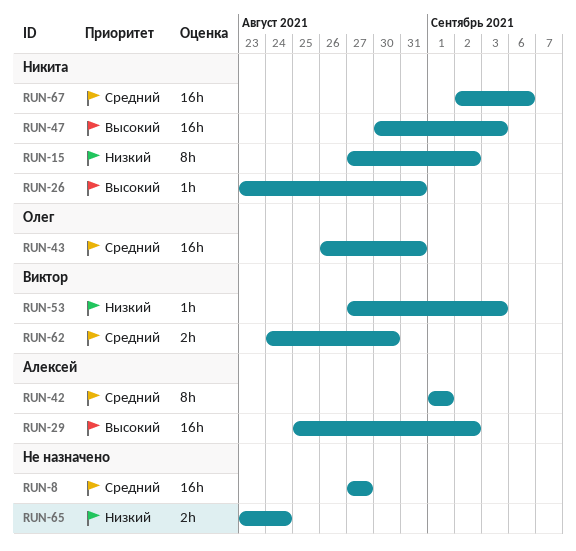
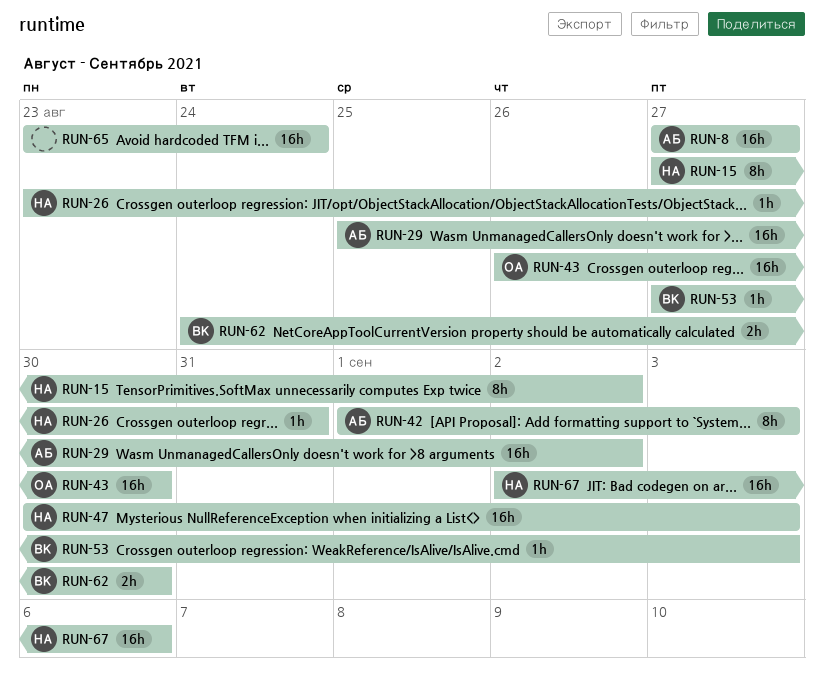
RUN-8, owner: none -> Алексей
RUN-42, due: Sep 1 -> Sep 3
RUN-43, due: Aug 31 -> Aug 30
RUN-65, estimate: 2h -> 16h

